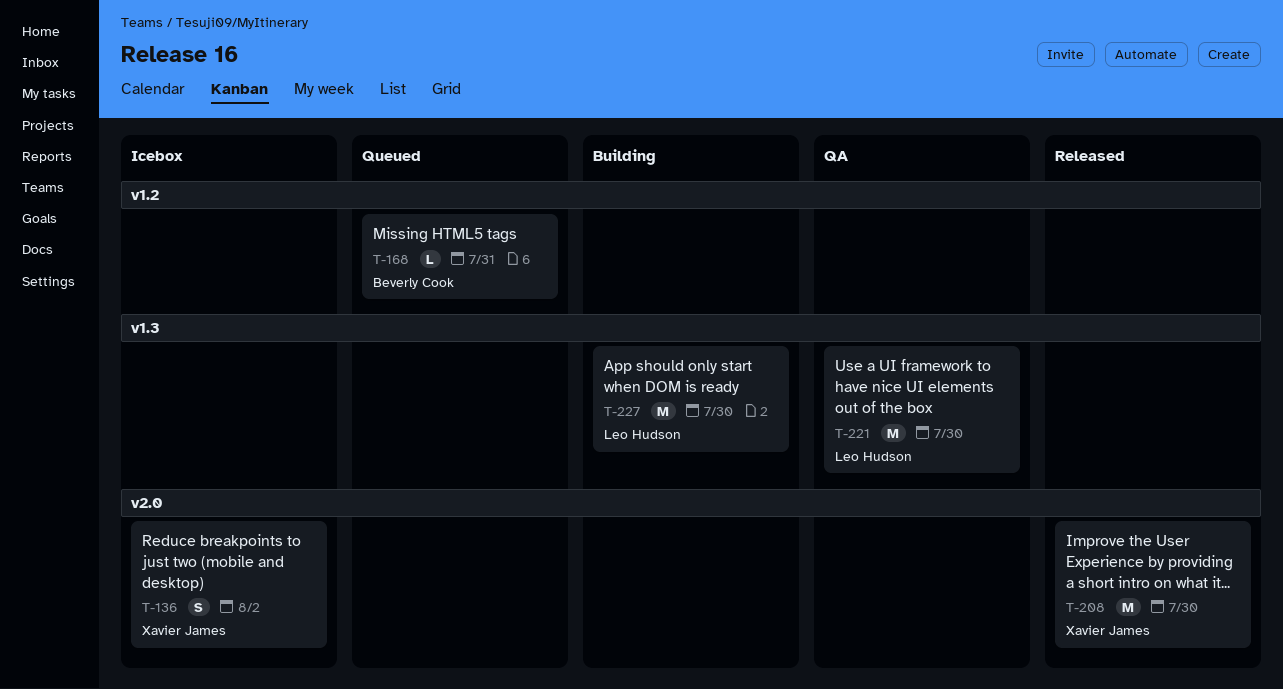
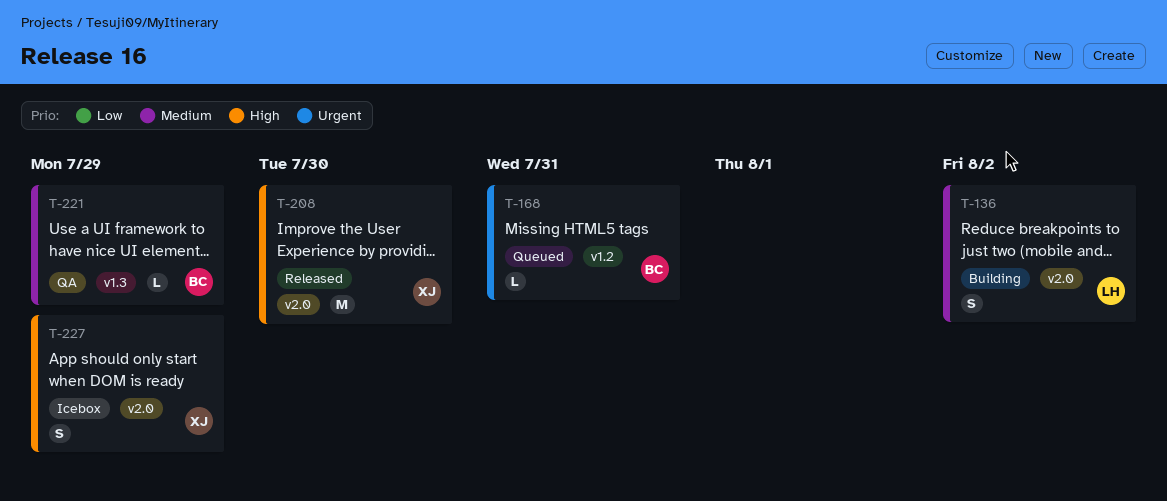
T-136, status: Icebox -> Building
T-136, owner: Xavier James -> Leo Hudson
T-221, owner: Leo Hudson -> Beverly Cook
T-221, estimate: M -> L
T-221, due: Jul 30 -> Jul 29
T-227, status: Building -> Icebox
T-227, owner: Leo Hudson -> Xavier James
T-227, label: v1.3 -> v2.0
T-227, estimate: M -> S
T-227, due: Jul 30 -> Jul 29

